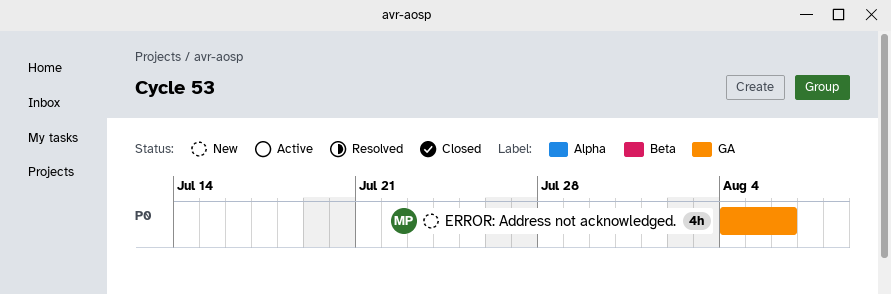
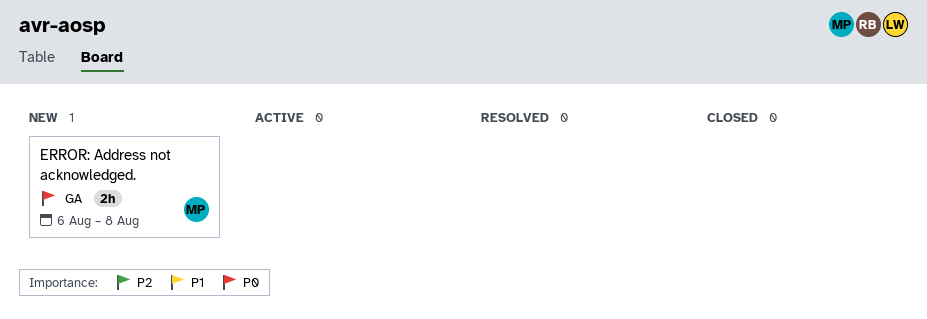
ERROR: Address not acknowledged., estimate: 4h -> 2h
ERROR: Address not acknowledged., start: Aug 4 -> Aug 6
ERROR: Address not acknowledged., due: Aug 6 -> Aug 8

